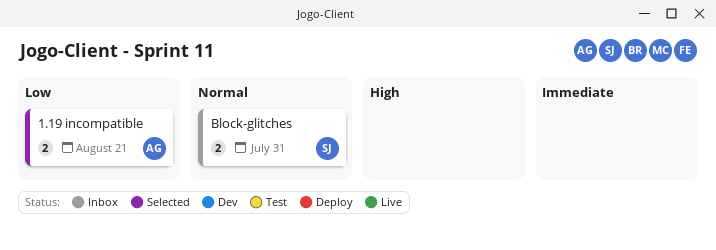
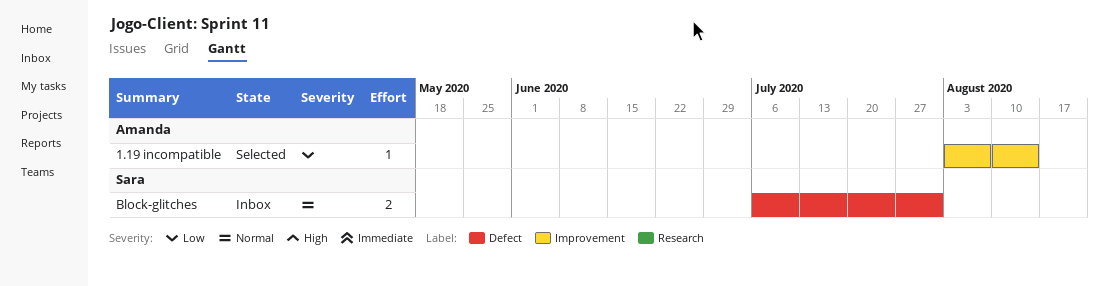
1.19 incompatible, estimate: 2 -> 1
1.19 incompatible, due: Aug 21 -> Aug 14

